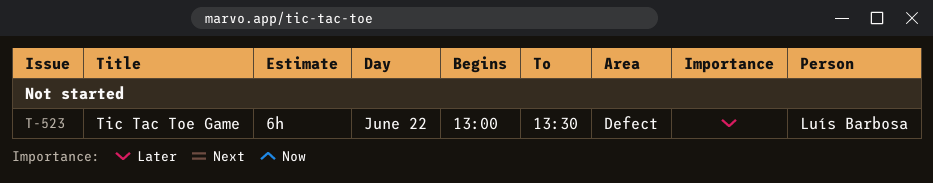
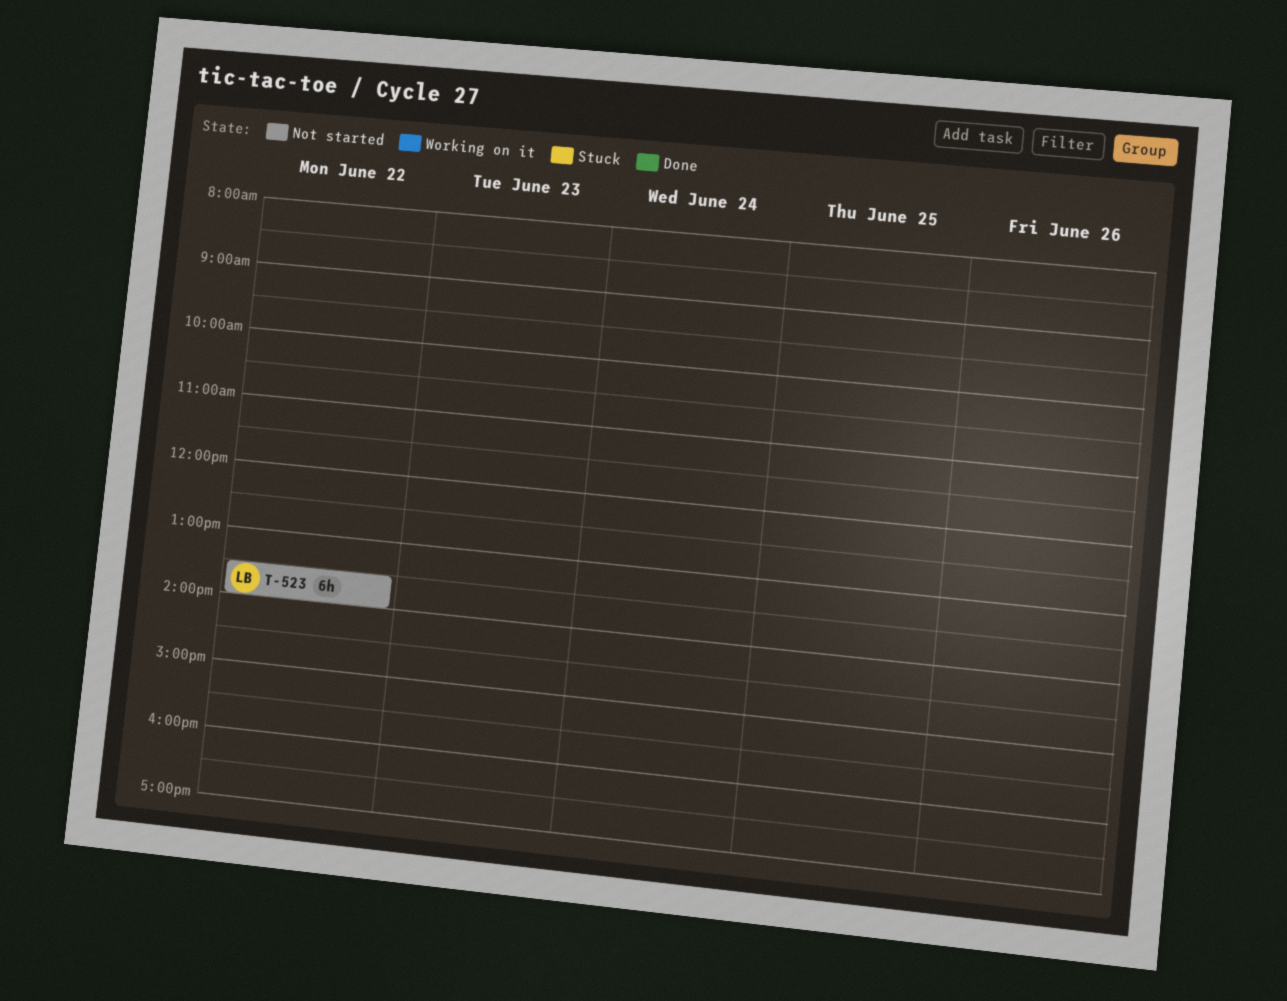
T-523, begins: 13:00 -> 13:30
T-523, ends: 13:30 -> 14:00

